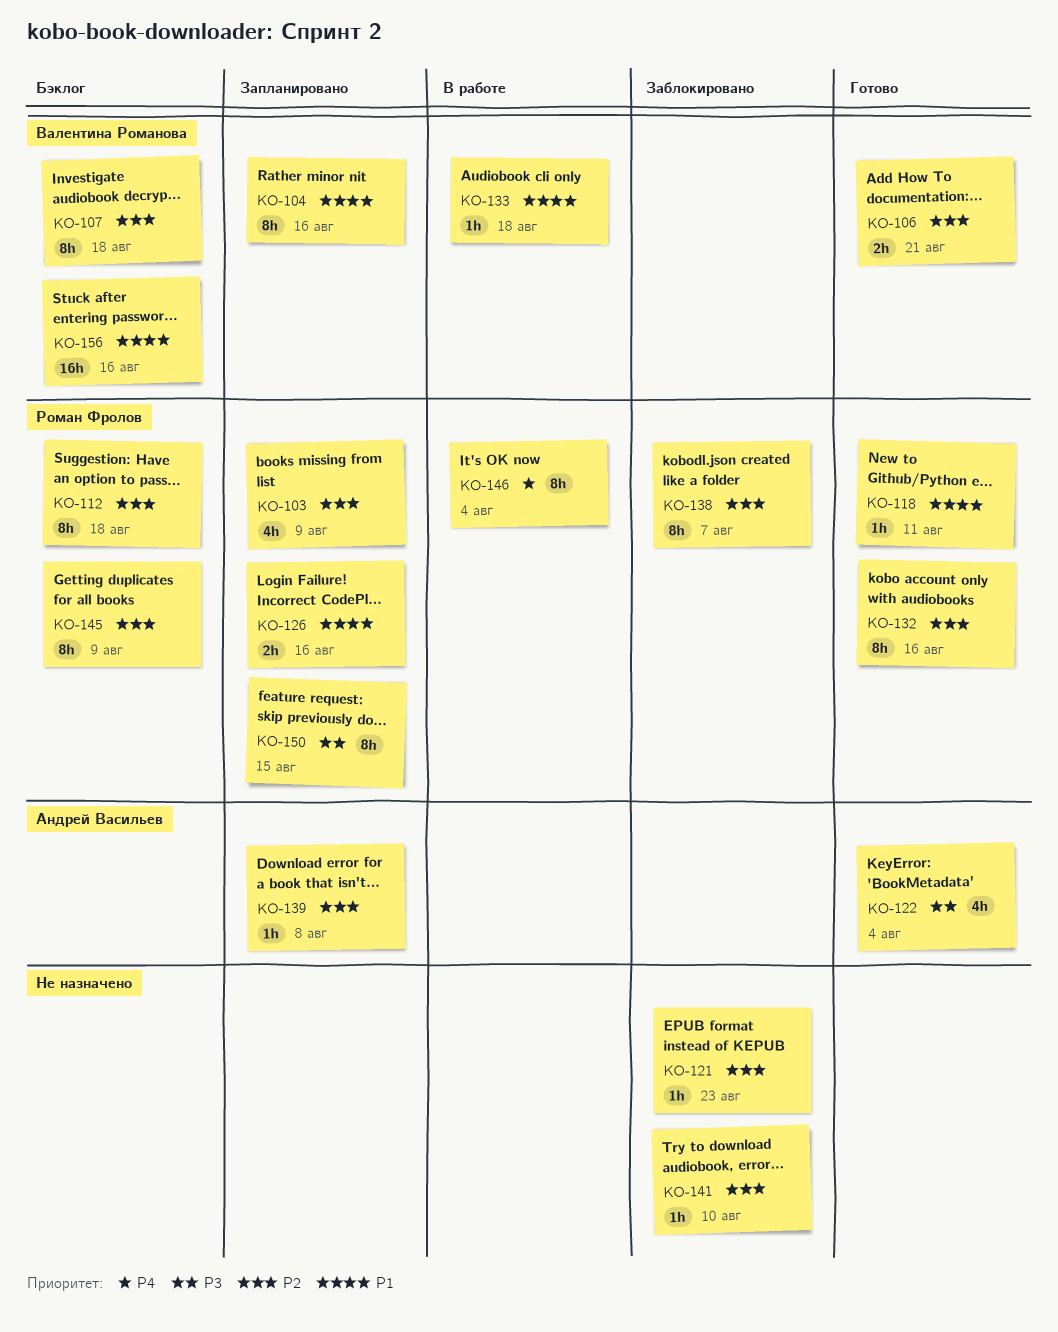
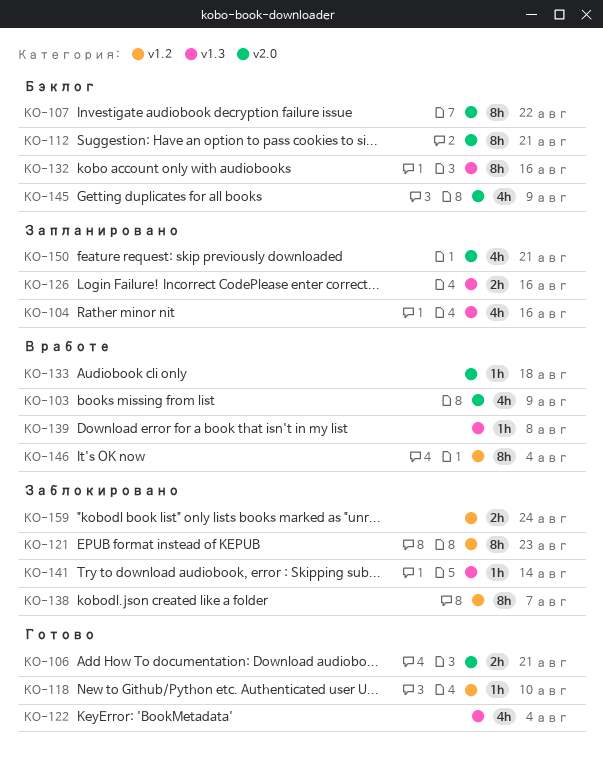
KO-103, status: Запланировано -> В работе
KO-104, estimate: 8h -> 4h
KO-107, due: Aug 18 -> Aug 22
KO-112, due: Aug 18 -> Aug 21
KO-118, due: Aug 11 -> Aug 10
KO-121, estimate: 1h -> 8h
KO-132, status: Готово -> Бэклог
KO-139, status: Запланировано -> В работе
KO-141, due: Aug 10 -> Aug 14
KO-145, estimate: 8h -> 4h
KO-150, estimate: 8h -> 4h
KO-150, due: Aug 15 -> Aug 21
KO-156: present -> none
KO-159: none -> present

